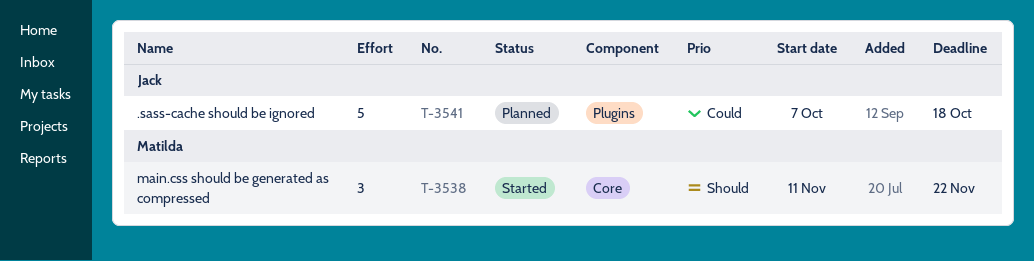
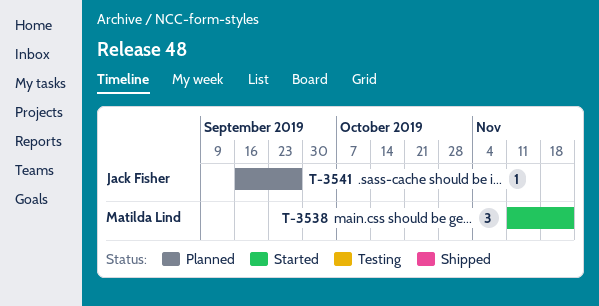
T-3541, estimate: 5 -> 1
T-3541, start: Oct 7 -> Sep 16
T-3541, due: Oct 18 -> Sep 27

